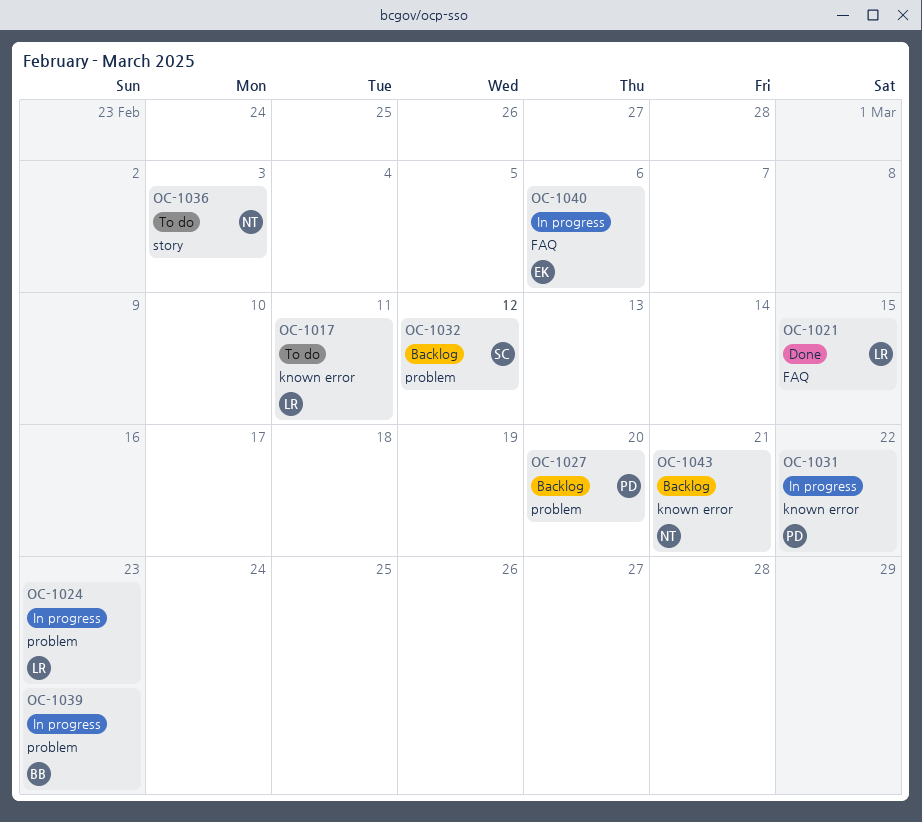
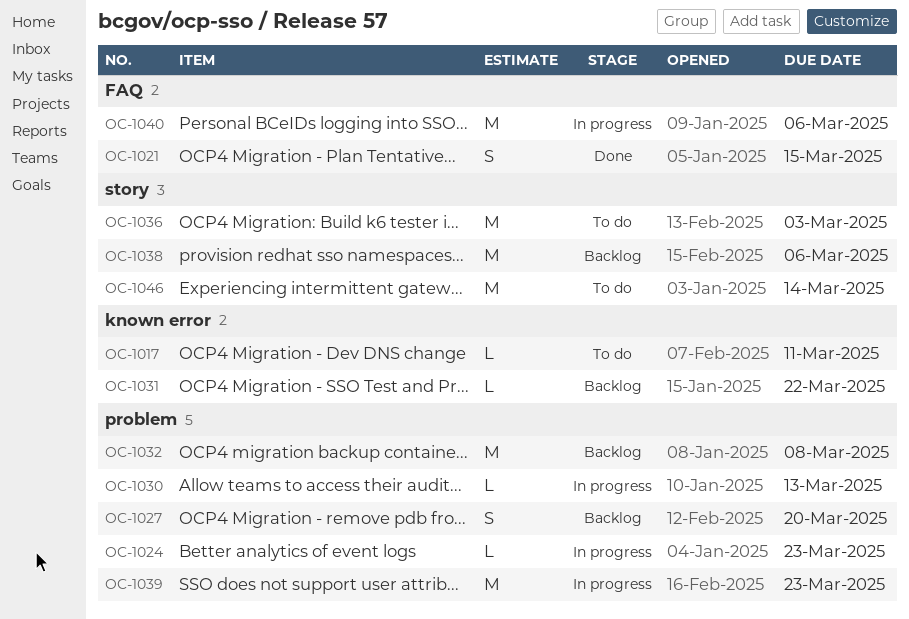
OC-1030: none -> present
OC-1031, status: In progress -> Backlog
OC-1032, due: Mar 12 -> Mar 8
OC-1038: none -> present
OC-1043: present -> none
OC-1046: none -> present

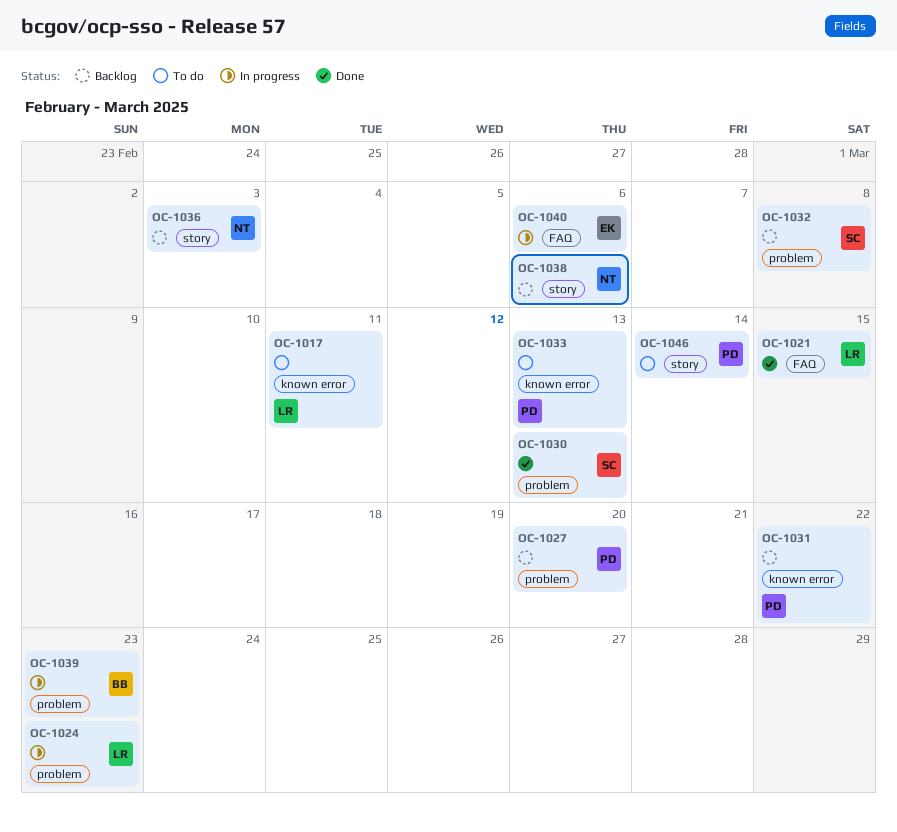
OC-1030, status: In progress -> Done
OC-1033: none -> present
OC-1036, status: To do -> Backlog

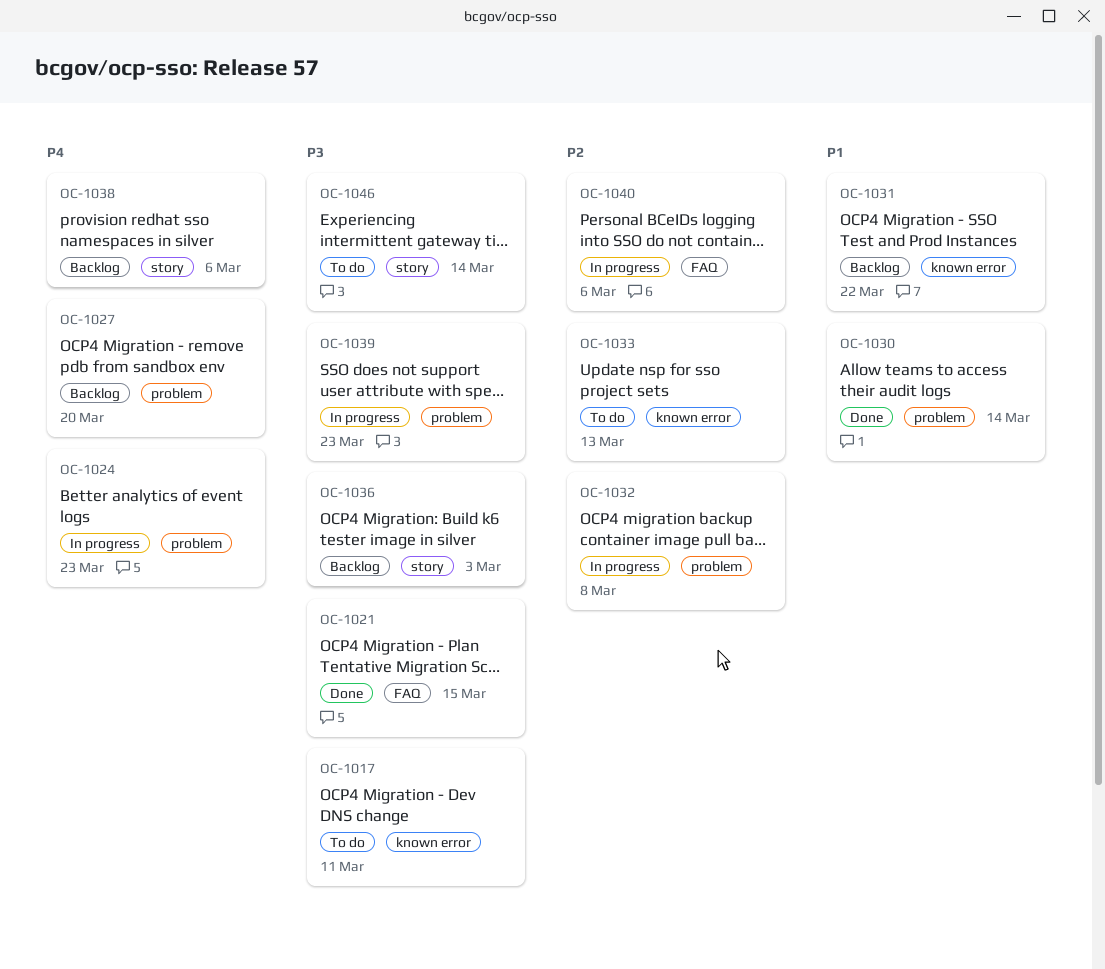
OC-1030, due: Mar 13 -> Mar 14
OC-1032, status: Backlog -> In progress

